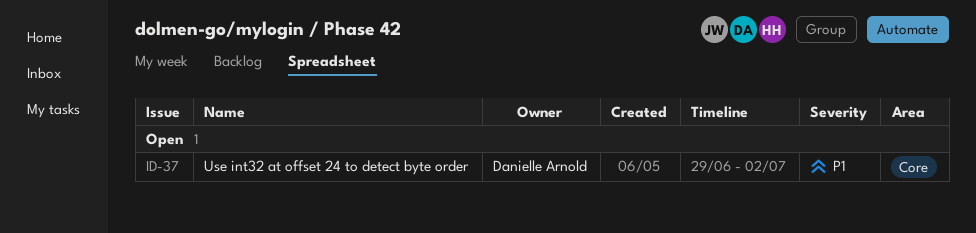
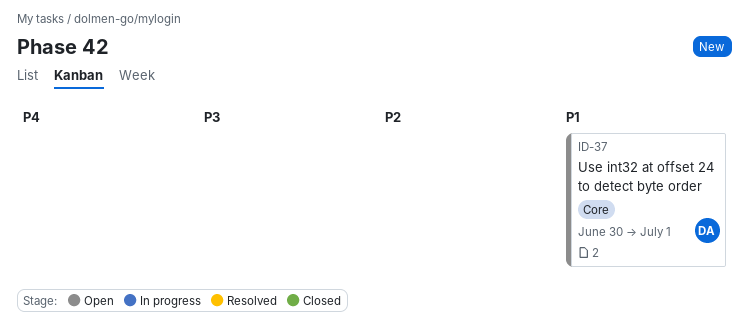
ID-37, start: Jun 29 -> Jun 30
ID-37, due: Jul 2 -> Jul 1

